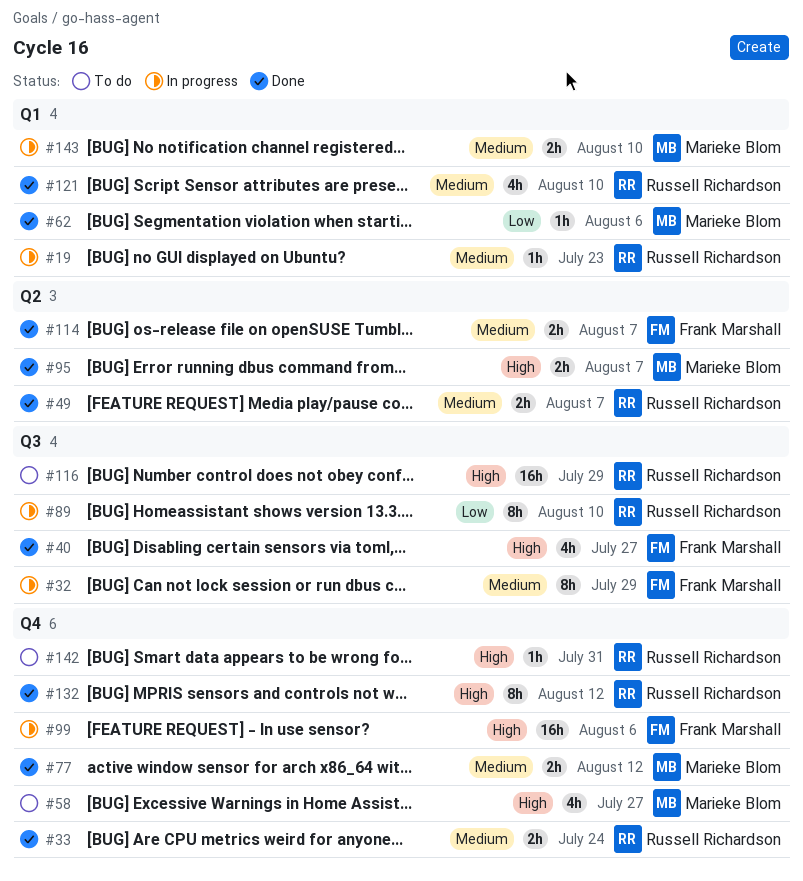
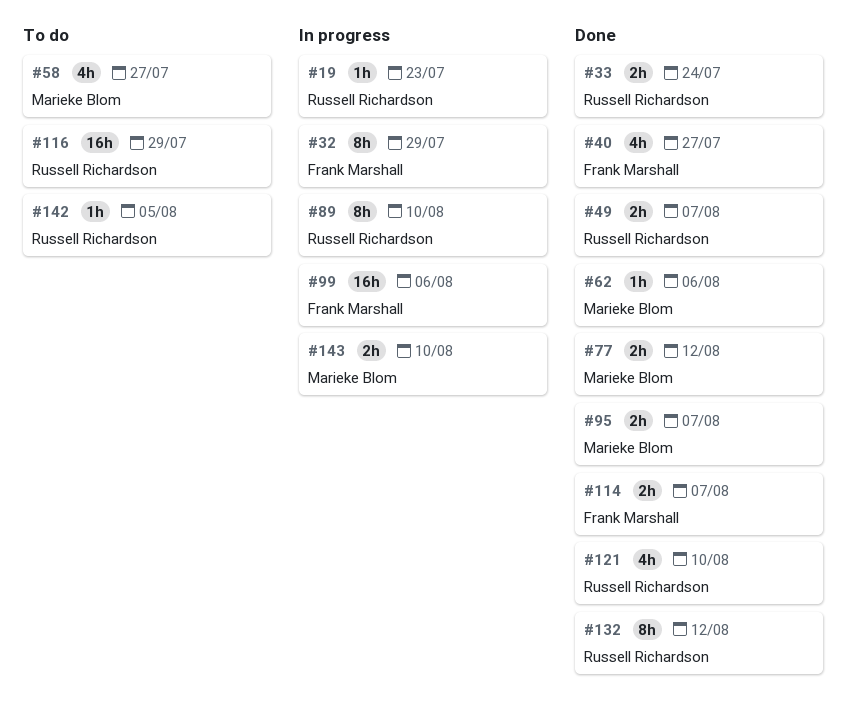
#142, due: Jul 31 -> Aug 5

